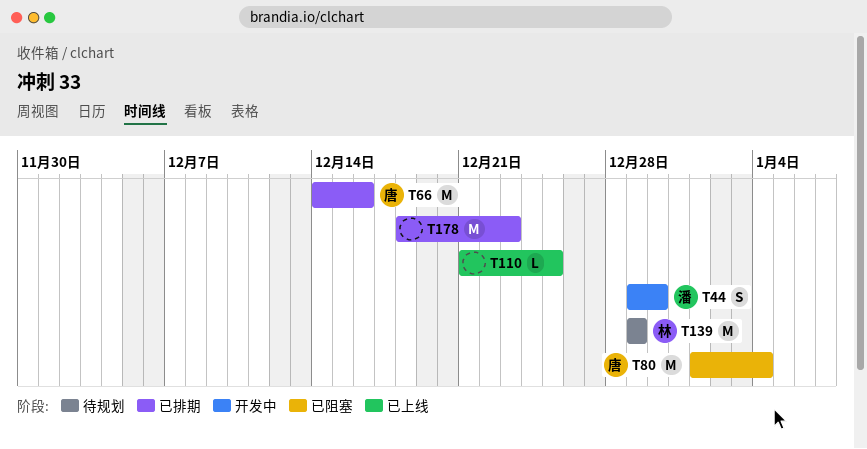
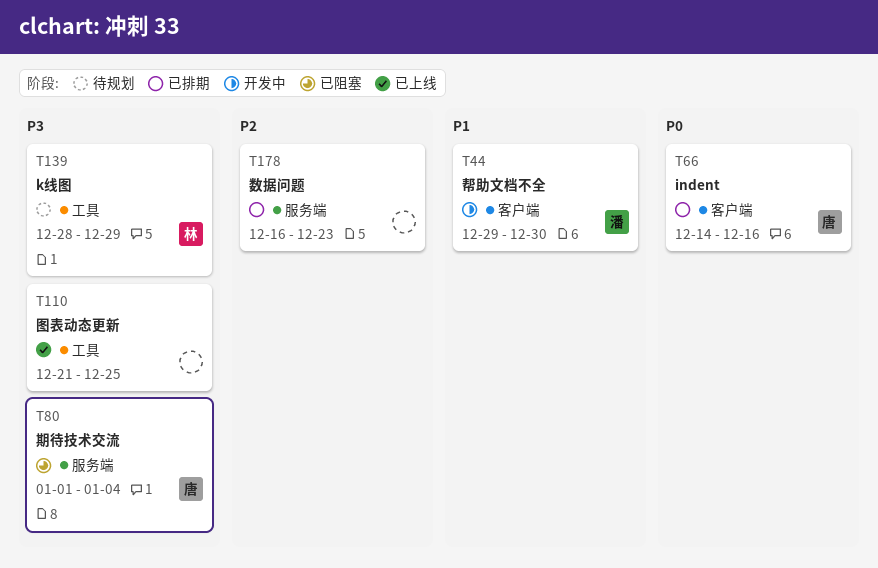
T139, start: Dec 29 -> Dec 28
T178, start: Dec 18 -> Dec 16

